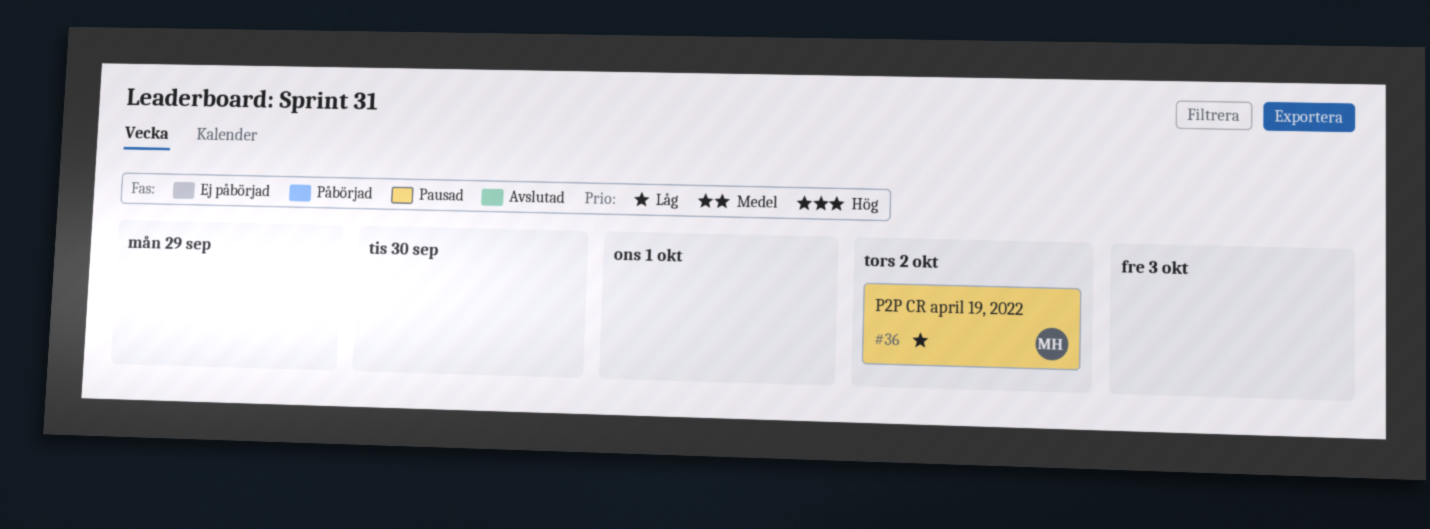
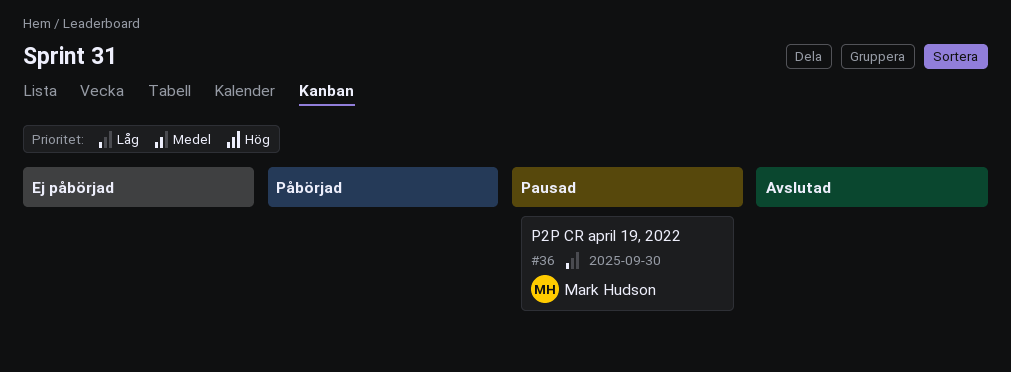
#36, due: Oct 2 -> Sep 30

